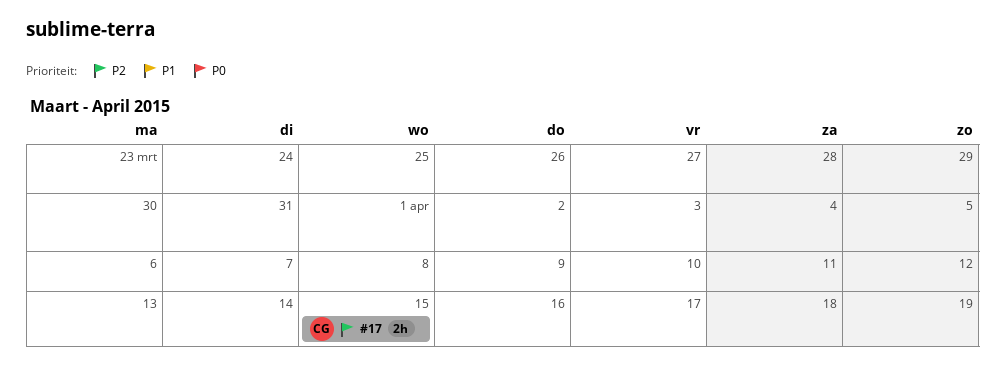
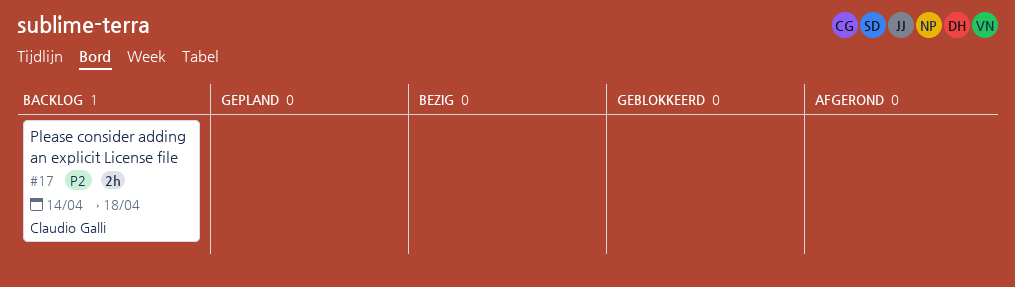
#17, start: Apr 15 -> Apr 14
#17, due: Apr 15 -> Apr 18

